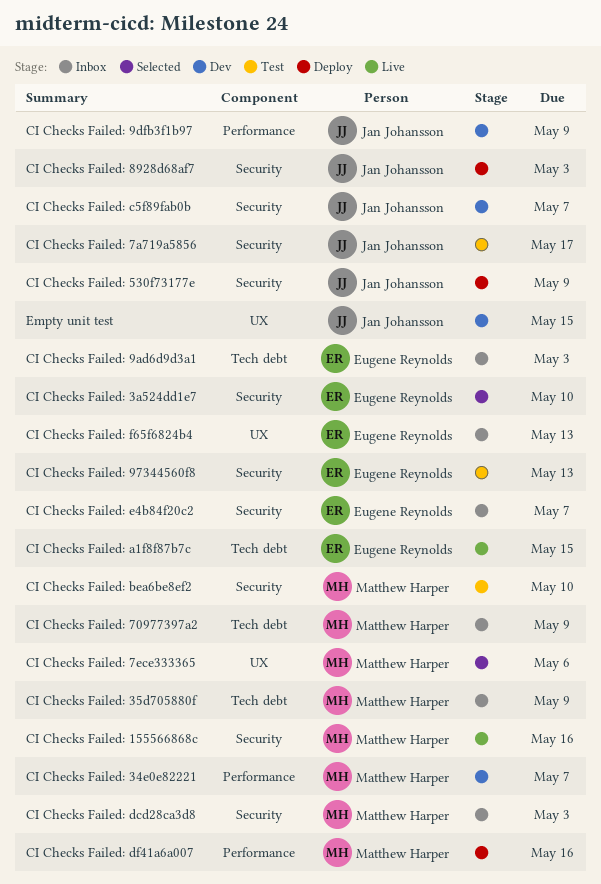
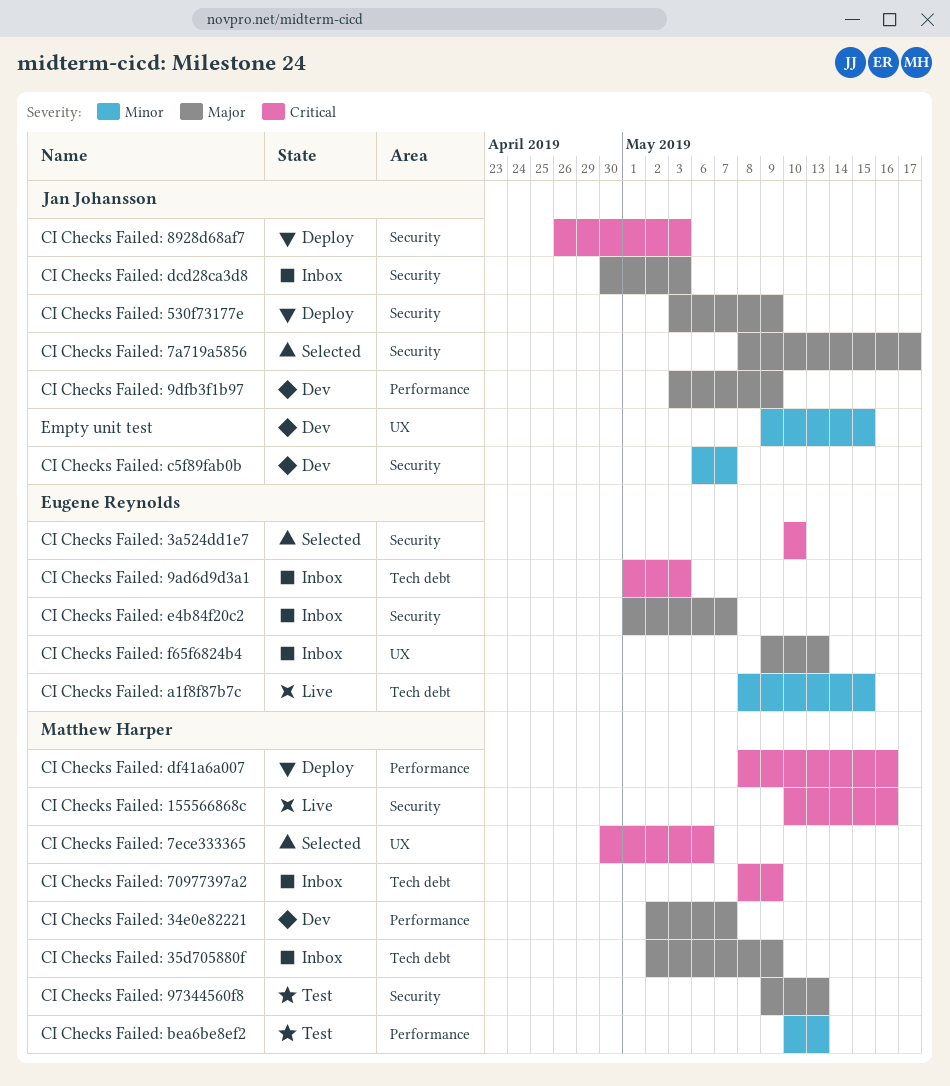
CI Checks Failed: 7a719a5856, status: Test -> Selected
CI Checks Failed: 97344560f8, owner: Eugene Reynolds -> Matthew Harper
CI Checks Failed: bea6be8ef2, label: Security -> Performance
CI Checks Failed: bea6be8ef2, due: May 10 -> May 13
CI Checks Failed: dcd28ca3d8, owner: Matthew Harper -> Jan Johansson

